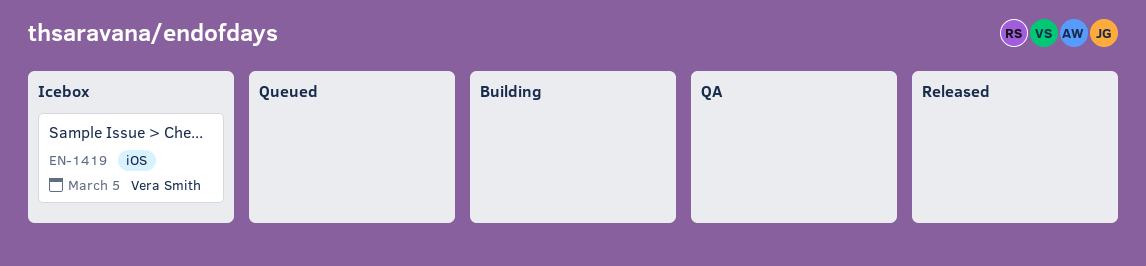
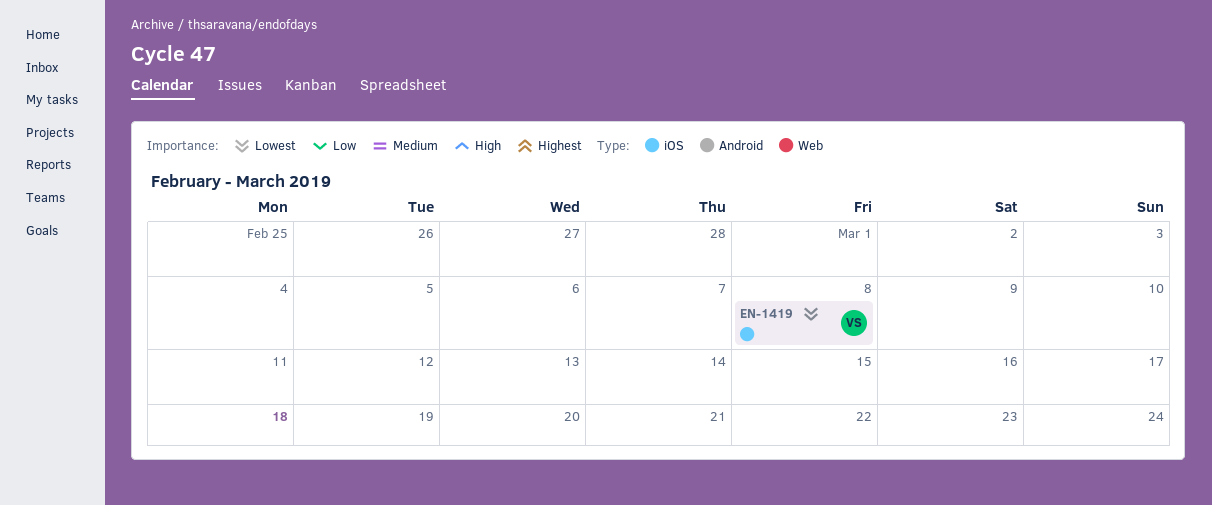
EN-1419, due: Mar 5 -> Mar 8

